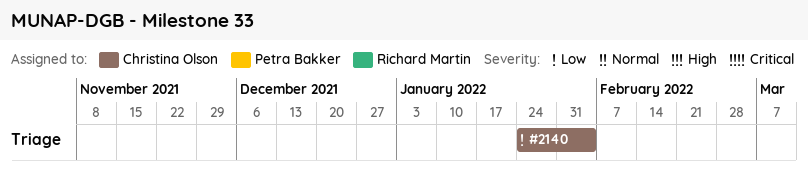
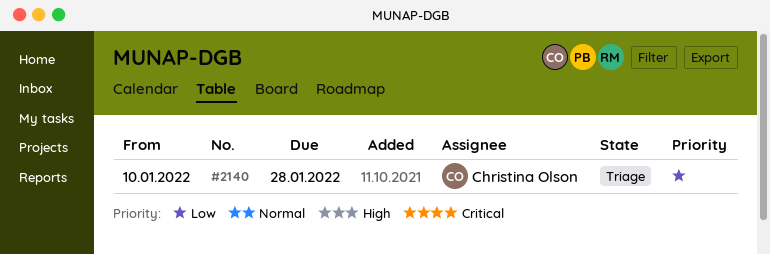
#2140, start: Jan 24 -> Jan 10
#2140, due: Feb 4 -> Jan 28

